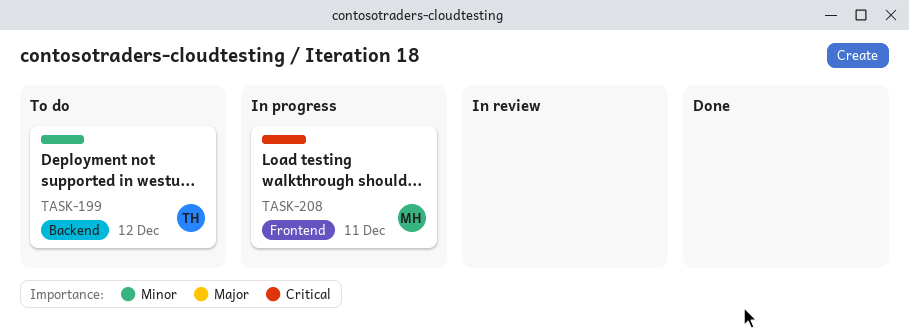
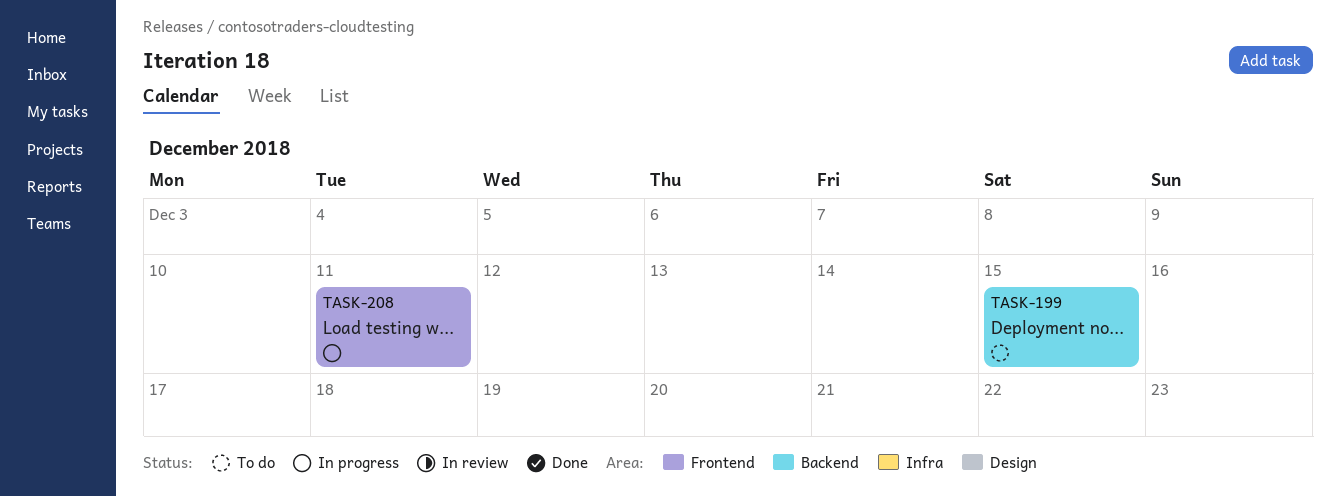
TASK-199, due: Dec 12 -> Dec 15

